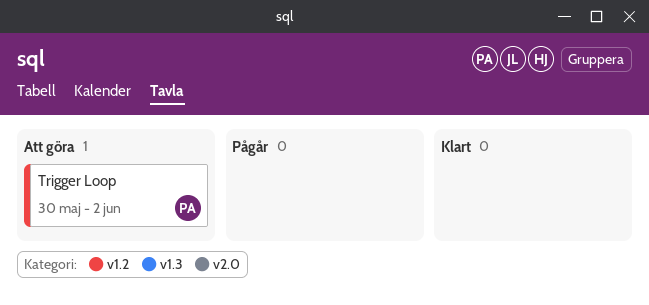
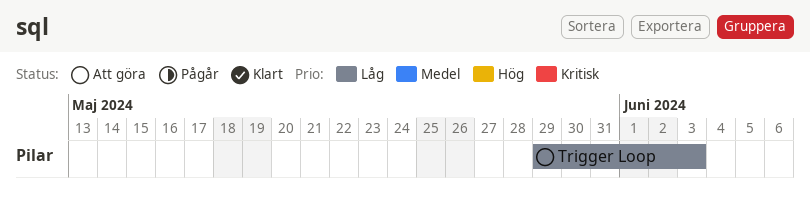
Trigger Loop, start: May 30 -> May 29
Trigger Loop, due: Jun 2 -> Jun 3

